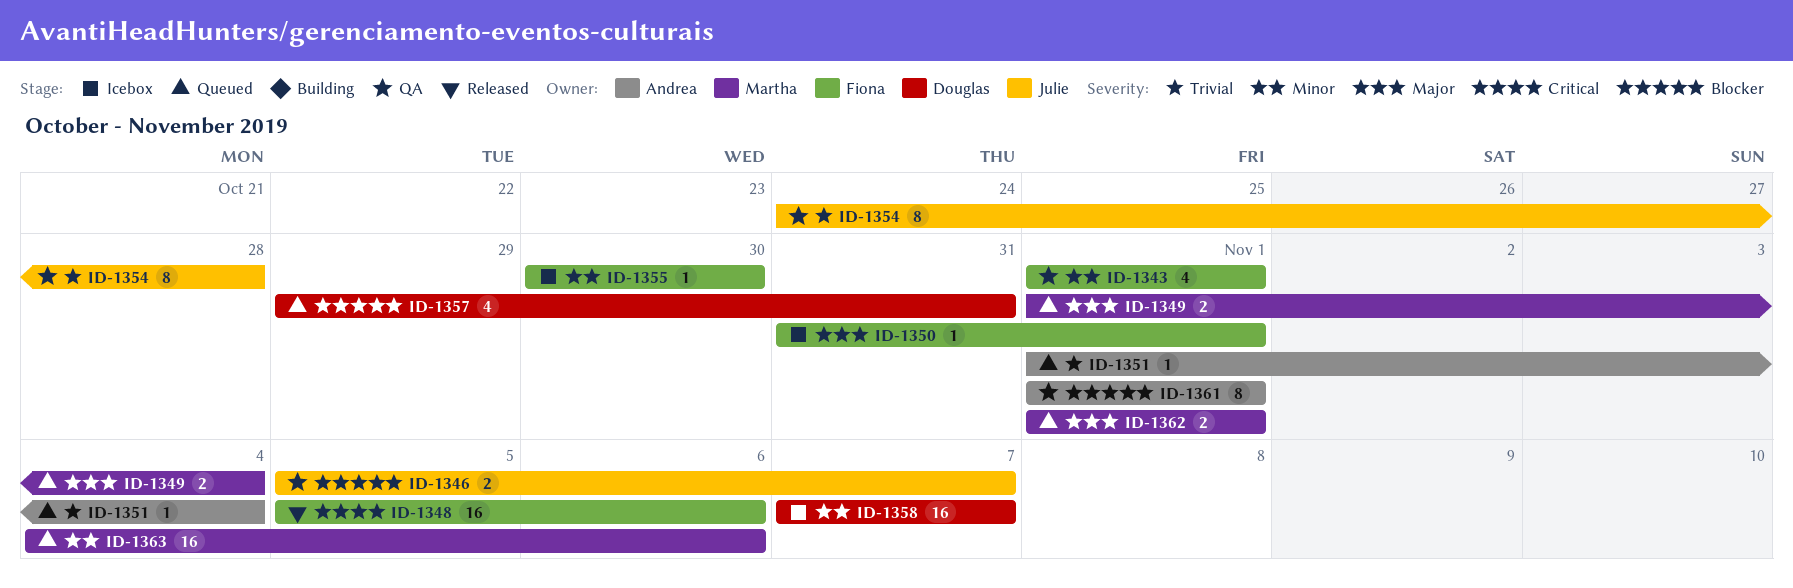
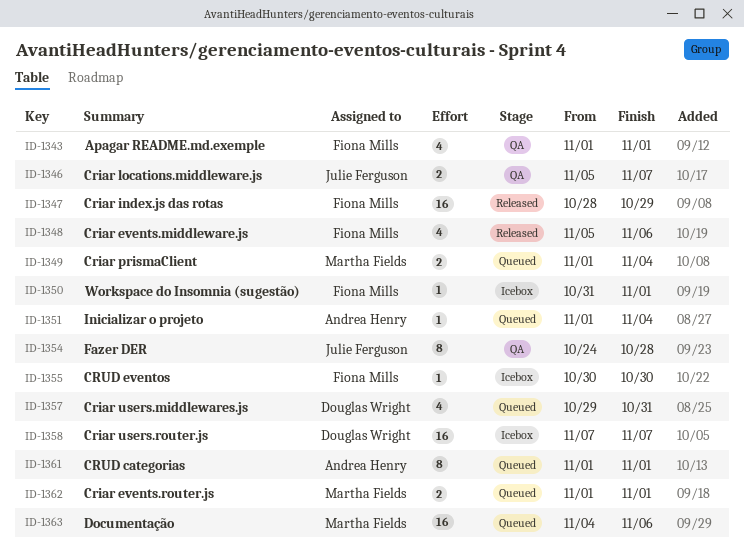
ID-1347: none -> present
ID-1348, estimate: 16 -> 4
ID-1361, status: QA -> Queued

